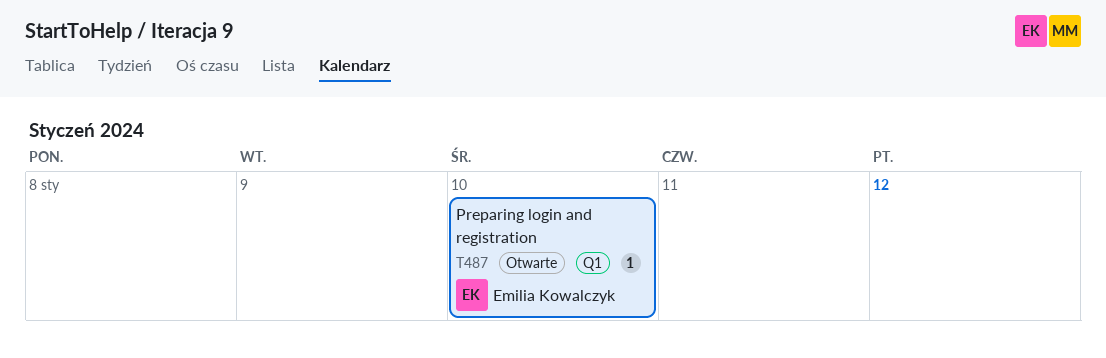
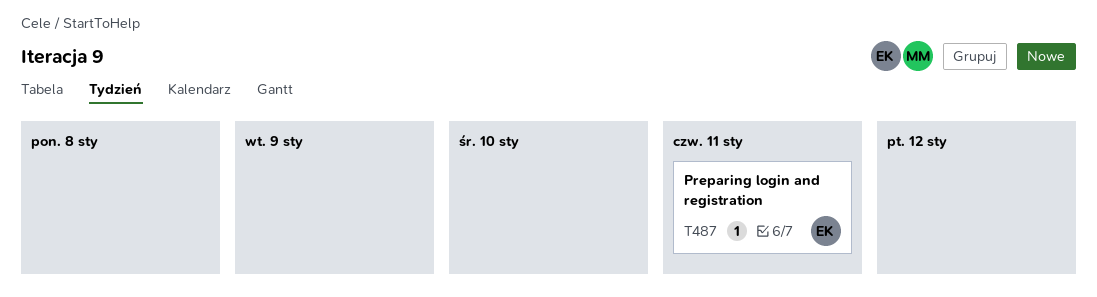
T487, due: Jan 10 -> Jan 11

